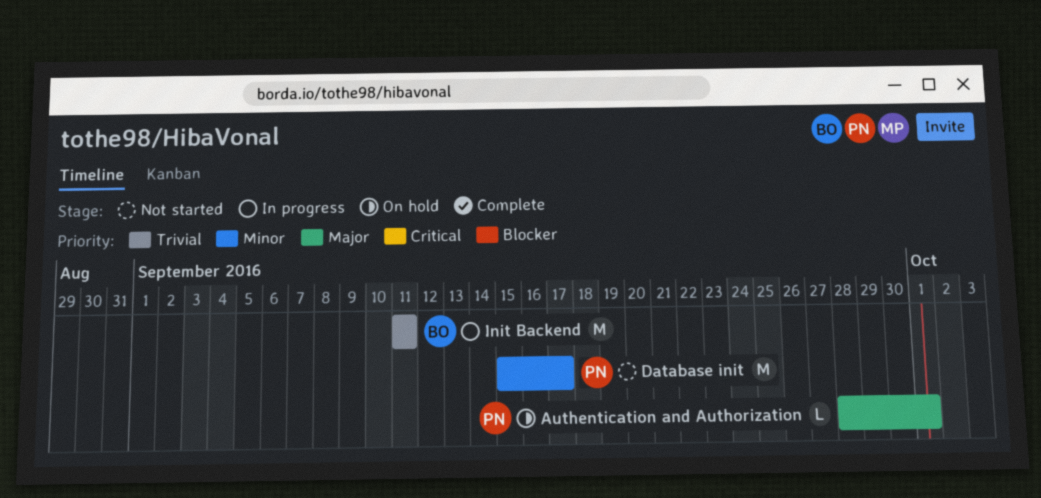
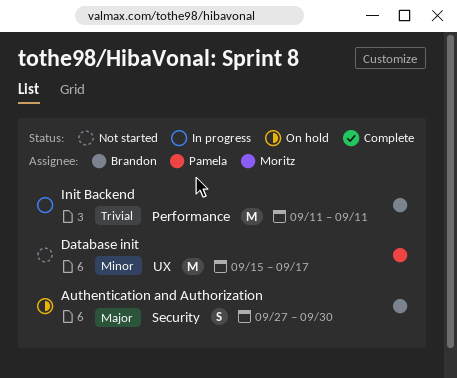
Authentication and Authorization, owner: Pamela -> Brandon
Authentication and Authorization, estimate: L -> S
Authentication and Authorization, start: Sep 28 -> Sep 27
Authentication and Authorization, due: Oct 1 -> Sep 30

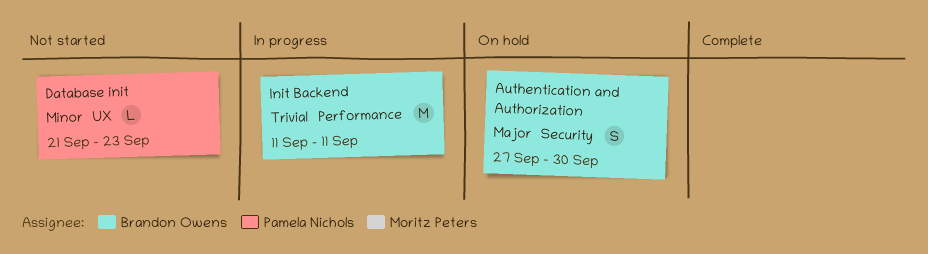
Database init, estimate: M -> L
Database init, start: Sep 15 -> Sep 21
Database init, due: Sep 17 -> Sep 23

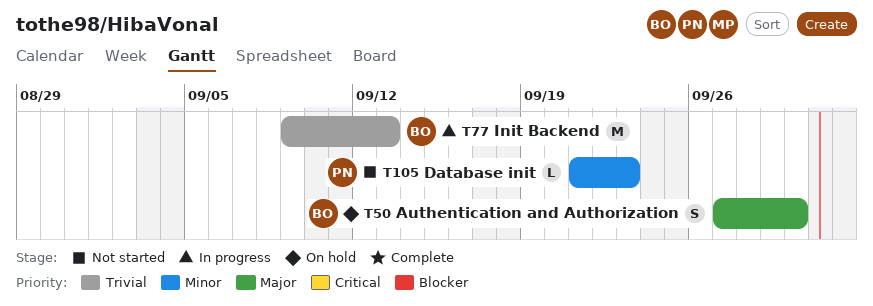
Init Backend, start: Sep 11 -> Sep 9
Init Backend, due: Sep 11 -> Sep 13

